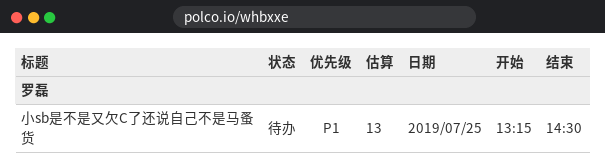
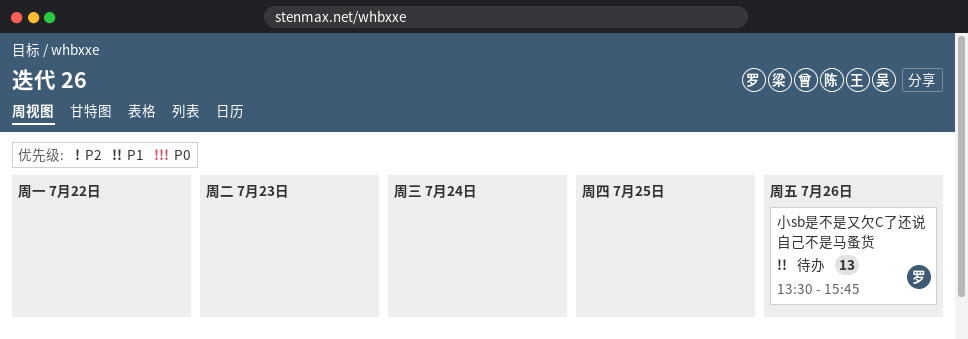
小sb是不是又欠C了还说自己不是马蚤货, day: Jul 25 -> Jul 26
小sb是不是又欠C了还说自己不是马蚤货, begins: 13:15 -> 13:30
小sb是不是又欠C了还说自己不是马蚤货, ends: 14:30 -> 15:45

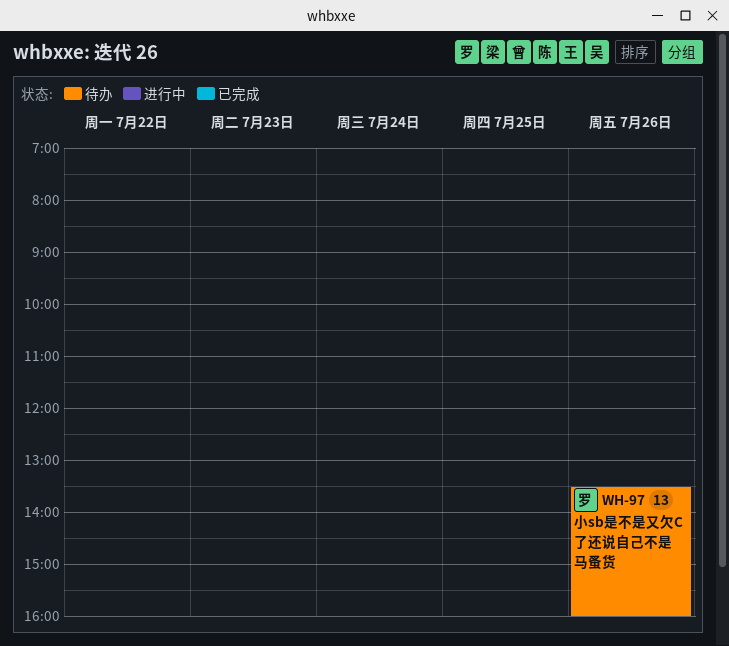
小sb是不是又欠C了还说自己不是马蚤货, ends: 15:45 -> 16:00

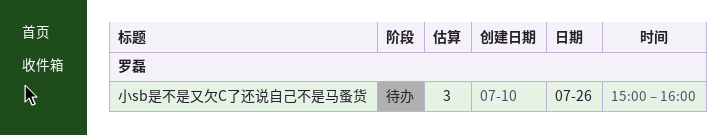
小sb是不是又欠C了还说自己不是马蚤货, estimate: 13 -> 3
小sb是不是又欠C了还说自己不是马蚤货, begins: 13:30 -> 15:00

